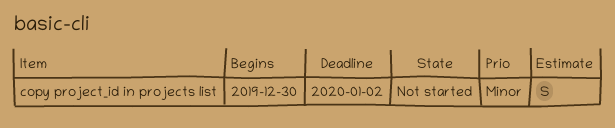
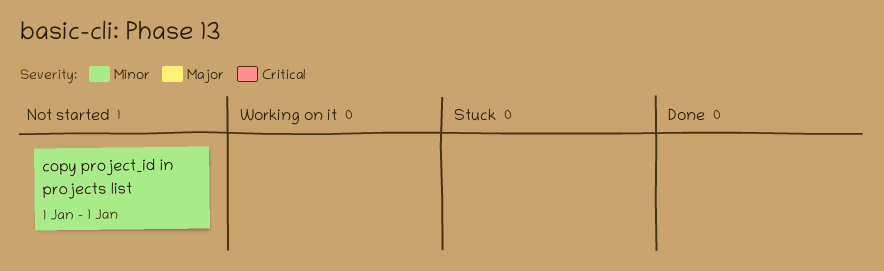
copy project_id in projects list, start: Dec 30 -> Jan 1
copy project_id in projects list, due: Jan 2 -> Jan 1

